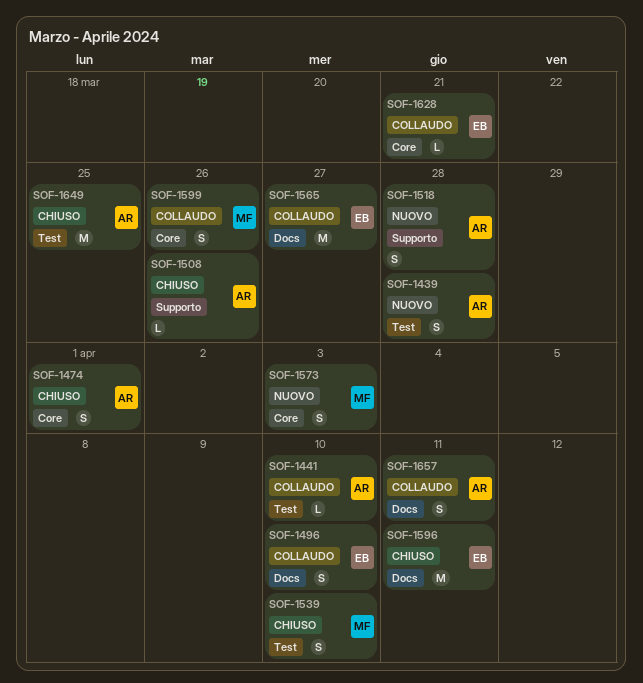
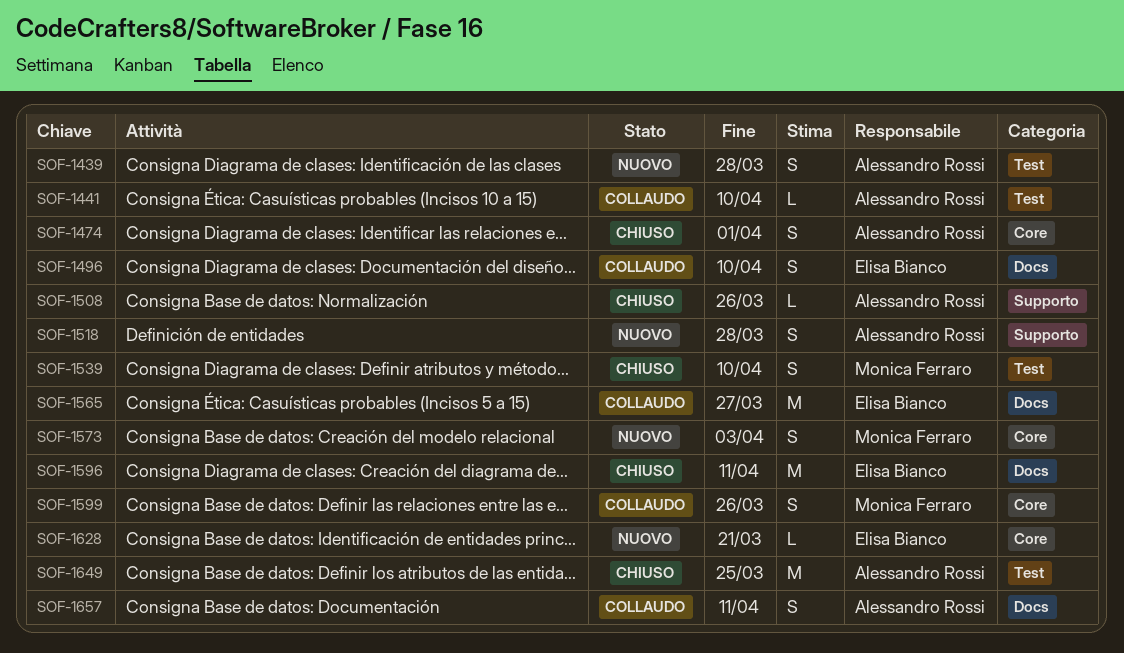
SOF-1628, status: Collaudo -> Nuovo

